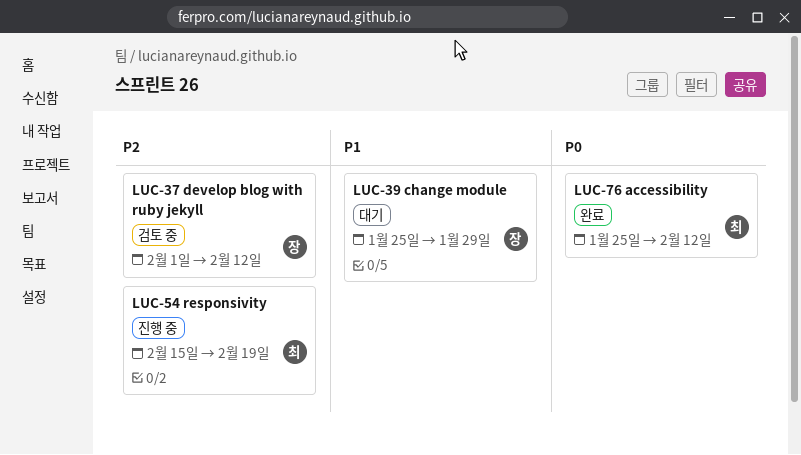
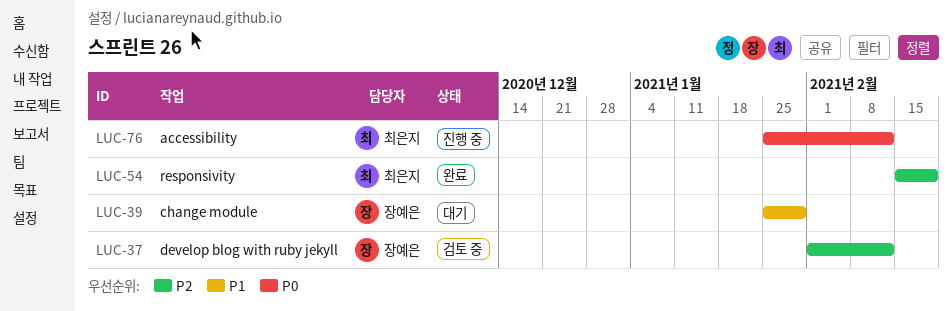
LUC-54, status: 진행 중 -> 완료
LUC-76, status: 완료 -> 진행 중

